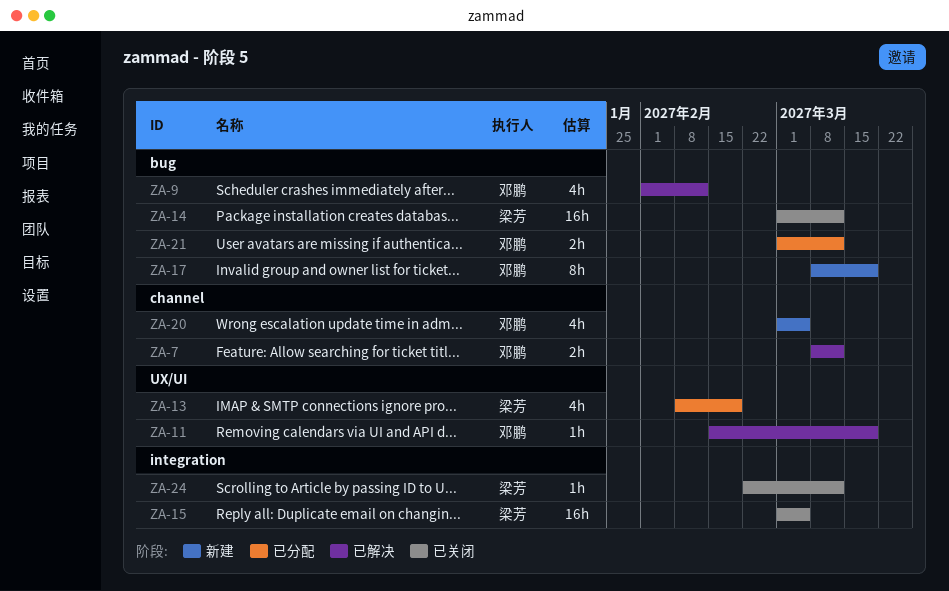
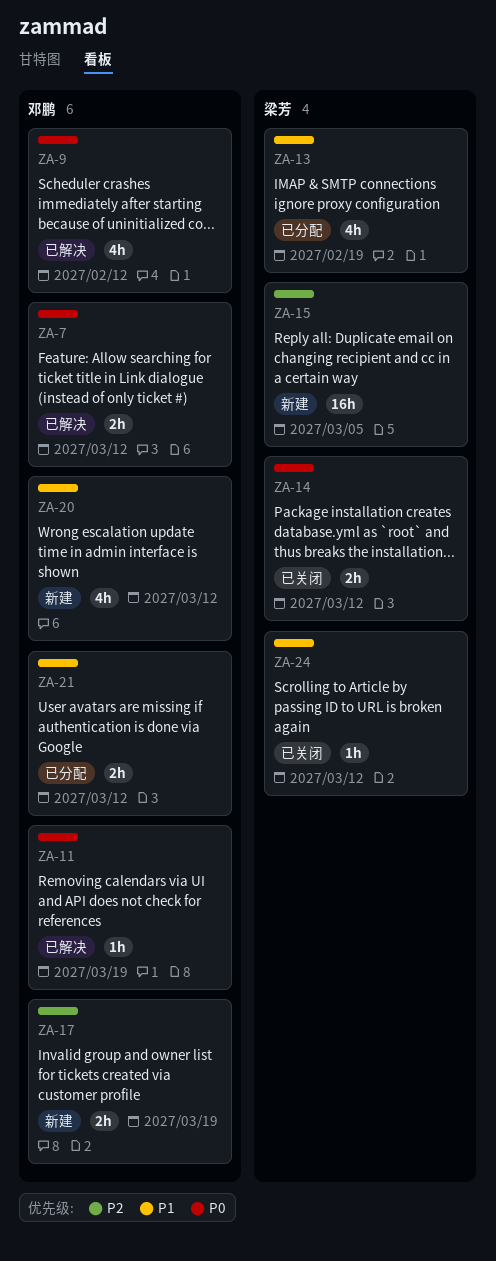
ZA-14, estimate: 16h -> 2h
ZA-15, status: 已关闭 -> 新建
ZA-17, estimate: 8h -> 2h
ZA-20, due: Mar 5 -> Mar 12

